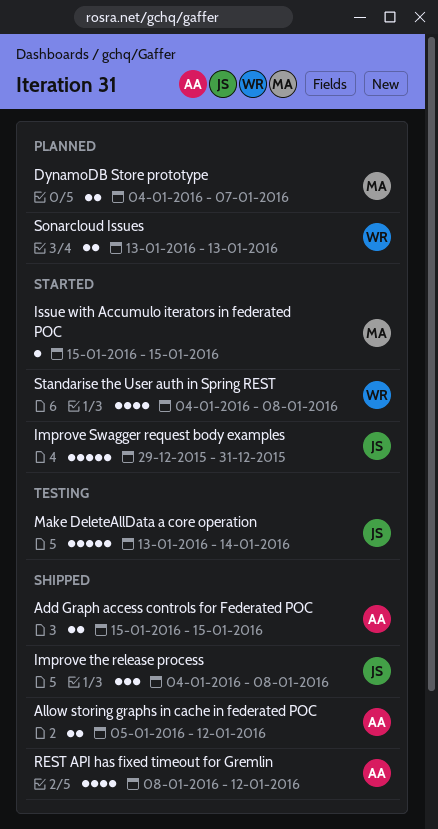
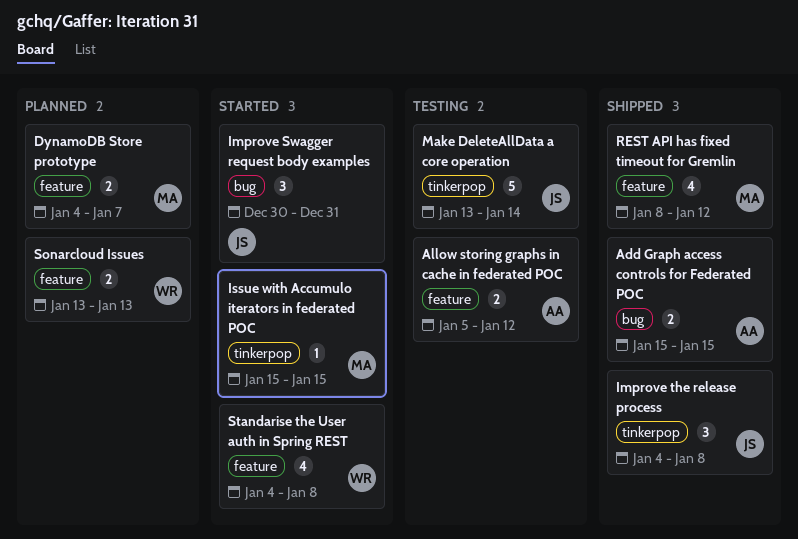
Allow storing graphs in cache in federated POC, status: Shipped -> Testing
Improve Swagger request body examples, estimate: 5 -> 3
Improve Swagger request body examples, start: Dec 29 -> Dec 30
REST API has fixed timeout for Gremlin, owner: AA -> MA

